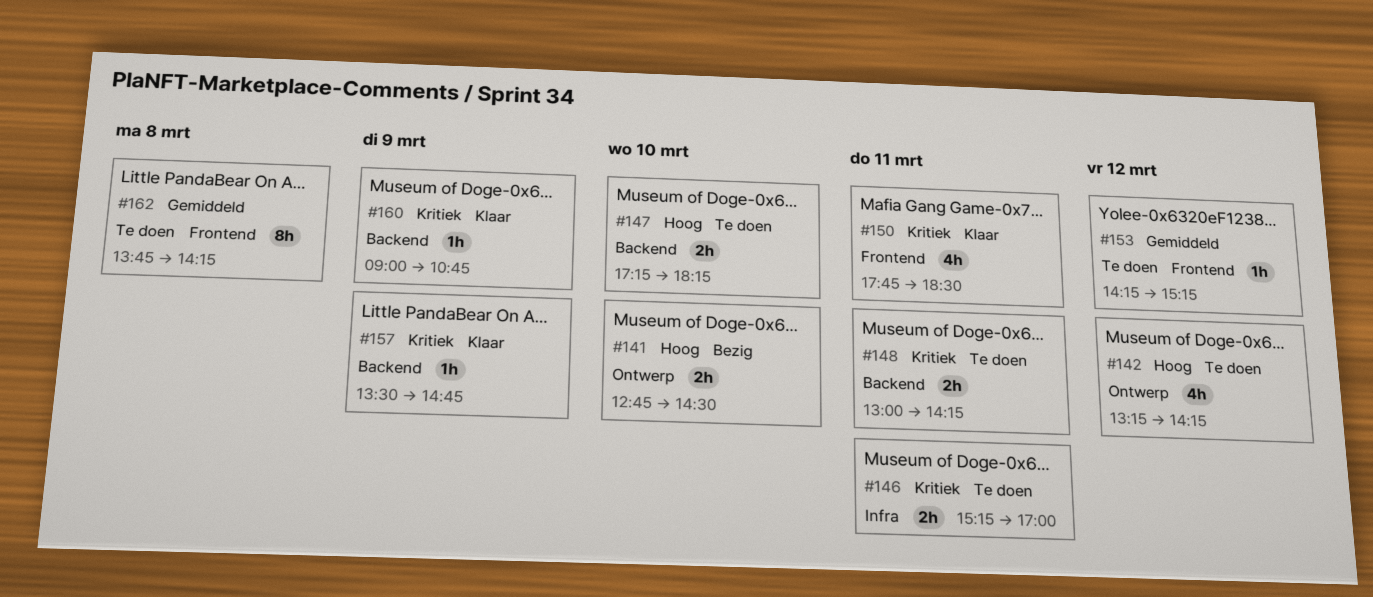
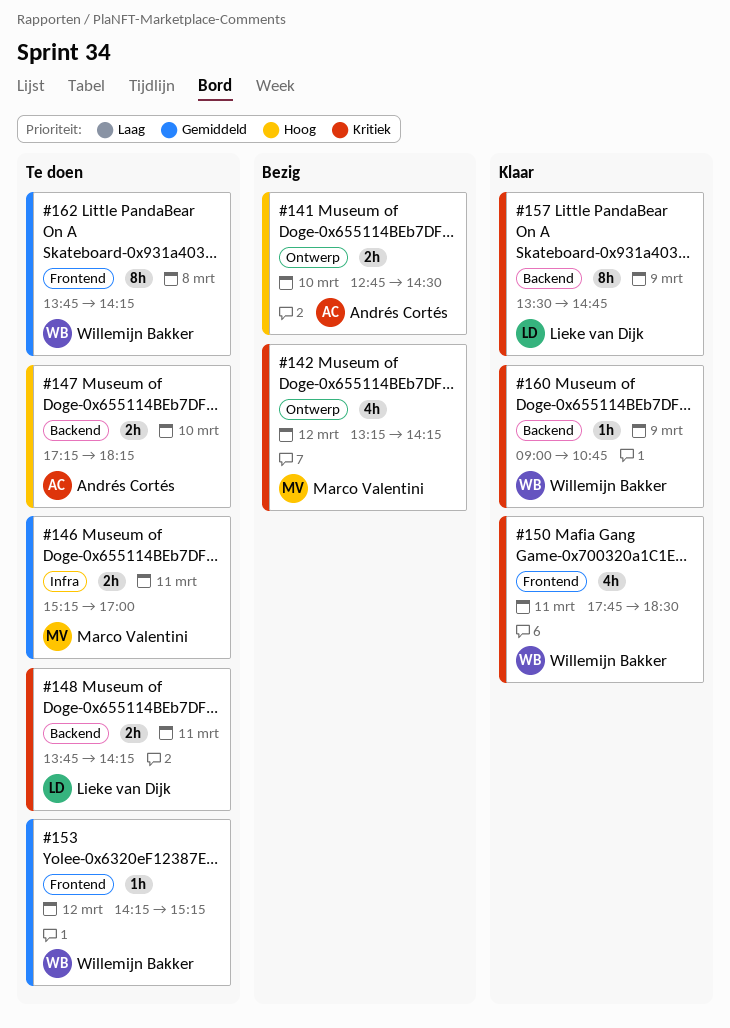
#142, status: Te doen -> Bezig
#142, priority: Hoog -> Kritiek
#146, priority: Kritiek -> Gemiddeld
#148, begins: 13:00 -> 13:45
#157, estimate: 1h -> 8h

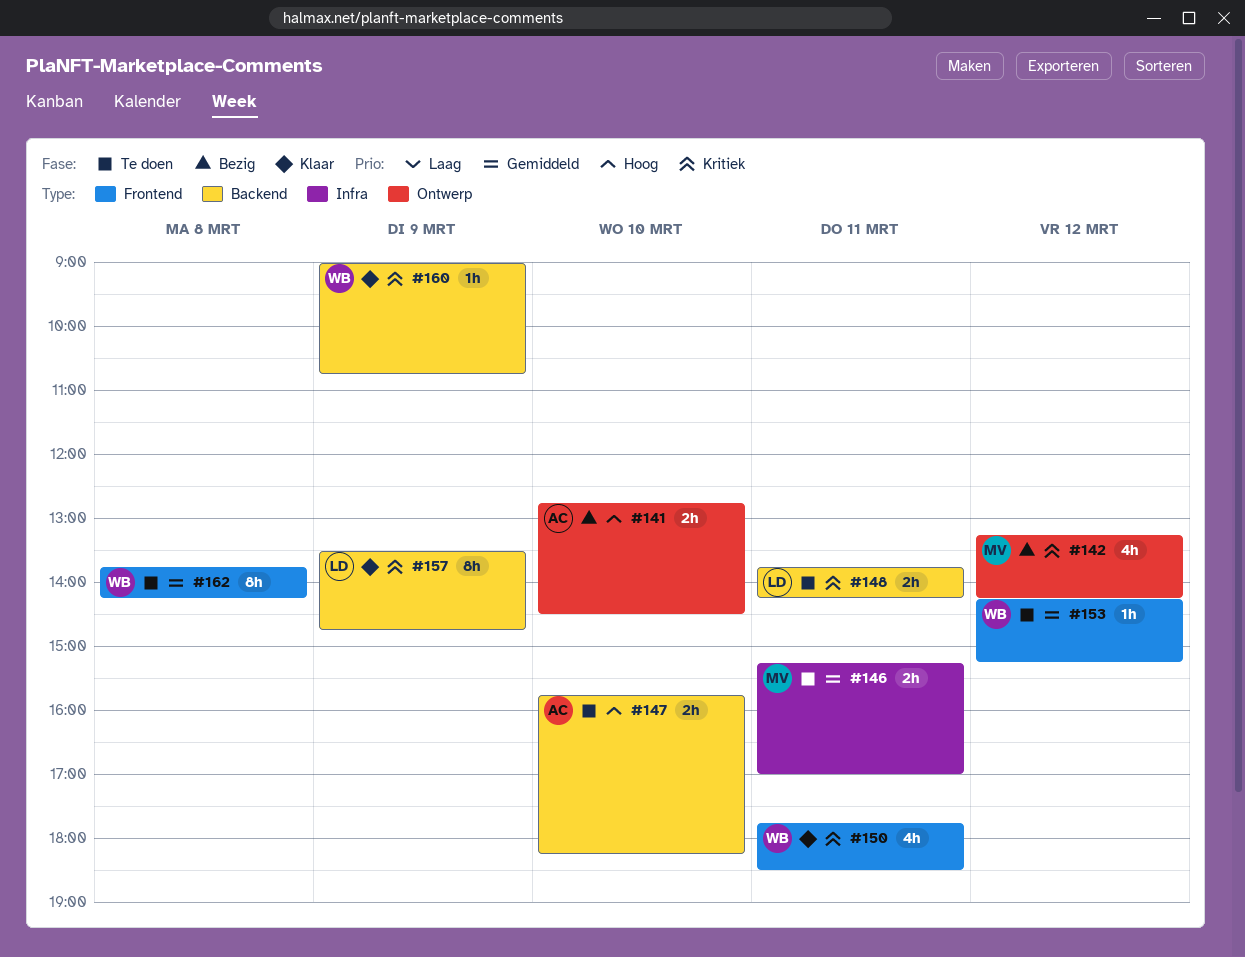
#147, begins: 17:15 -> 15:45

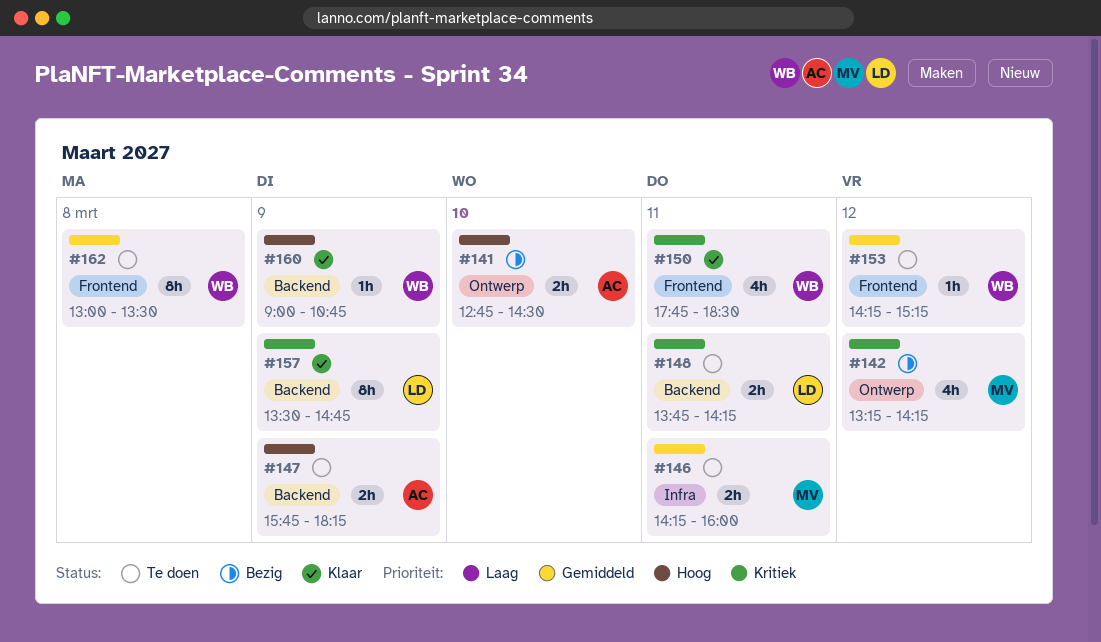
#146, begins: 15:15 -> 14:15
#146, ends: 17:00 -> 16:00
#147, day: Mar 10 -> Mar 9
#160, priority: Kritiek -> Hoog
#162, begins: 13:45 -> 13:00
#162, ends: 14:15 -> 13:30

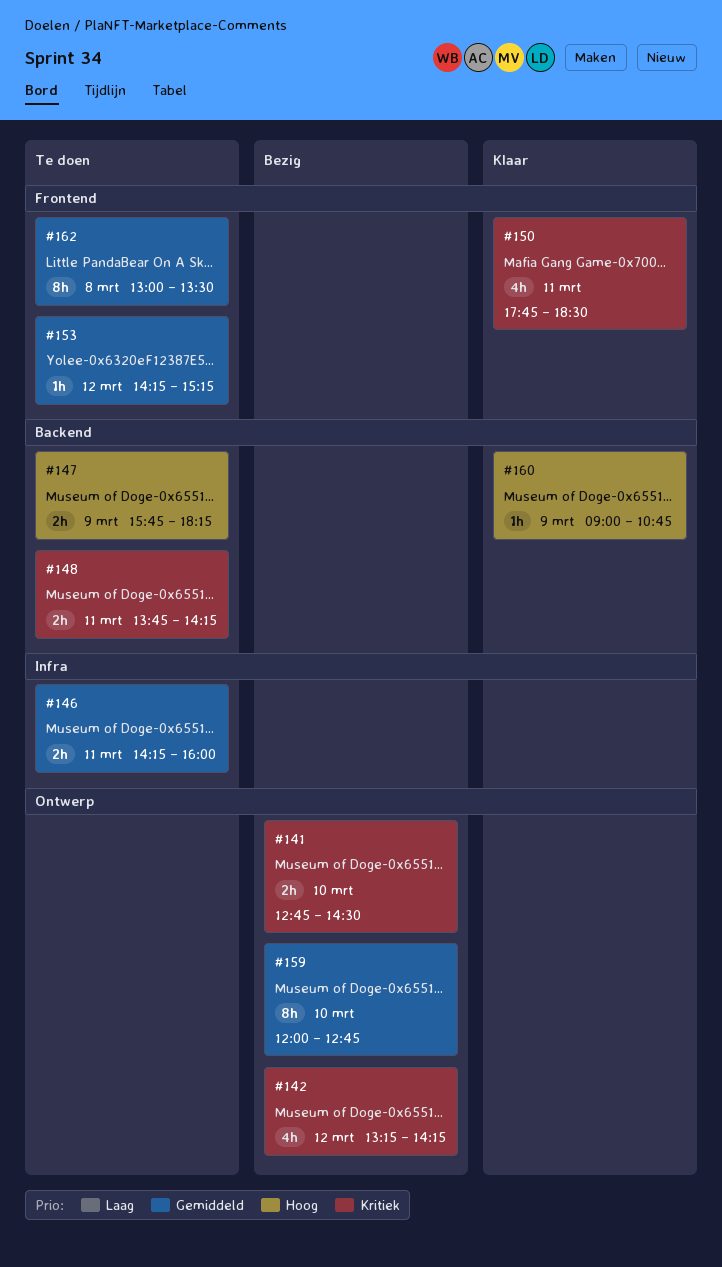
#141, priority: Hoog -> Kritiek
#157: present -> none
#159: none -> present

